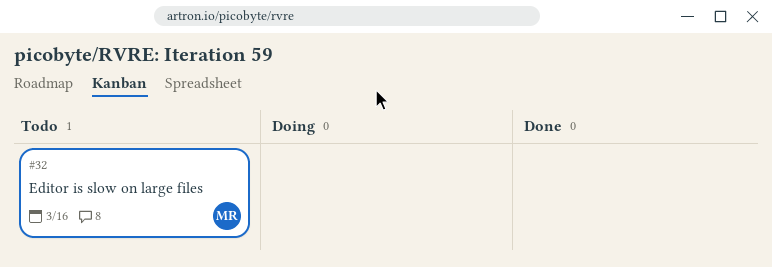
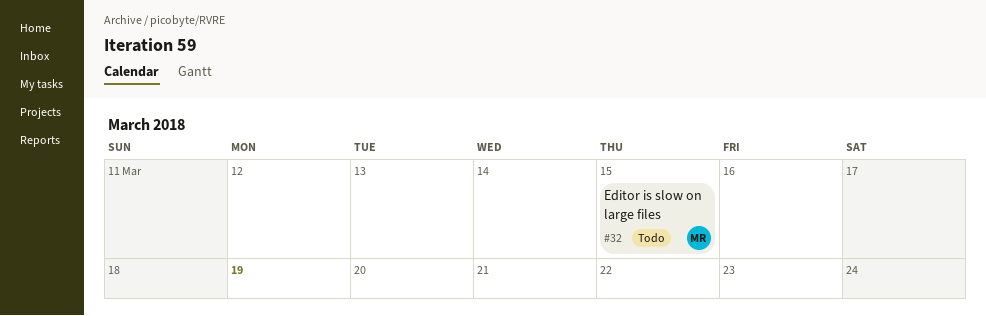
#32, due: Mar 16 -> Mar 15

